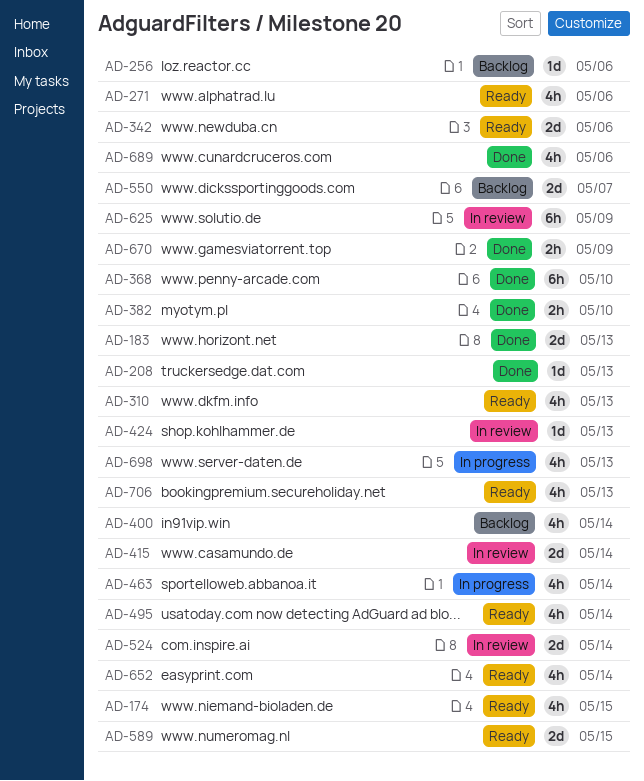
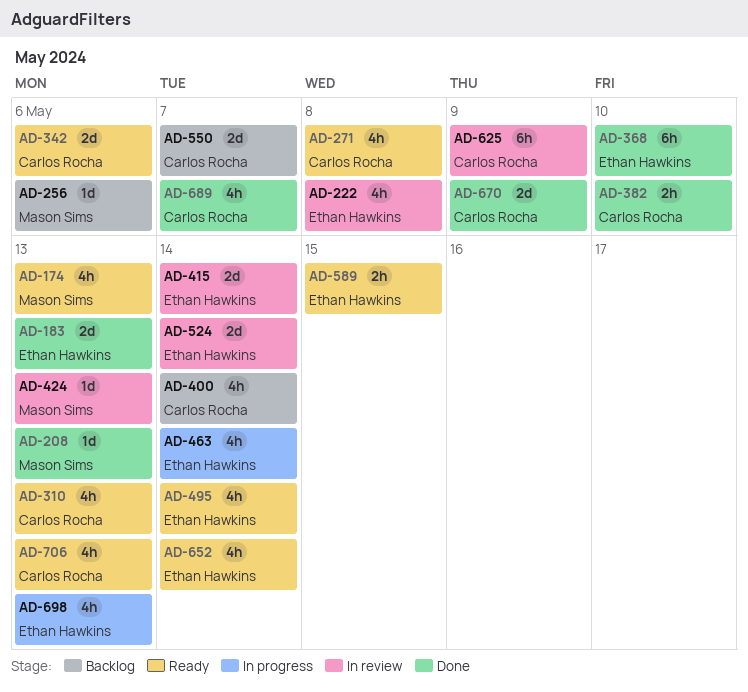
AD-174, due: May 15 -> May 13
AD-222: none -> present
AD-271, due: May 6 -> May 8
AD-589, estimate: 2d -> 2h
AD-670, estimate: 2h -> 2d
AD-689, due: May 6 -> May 7

